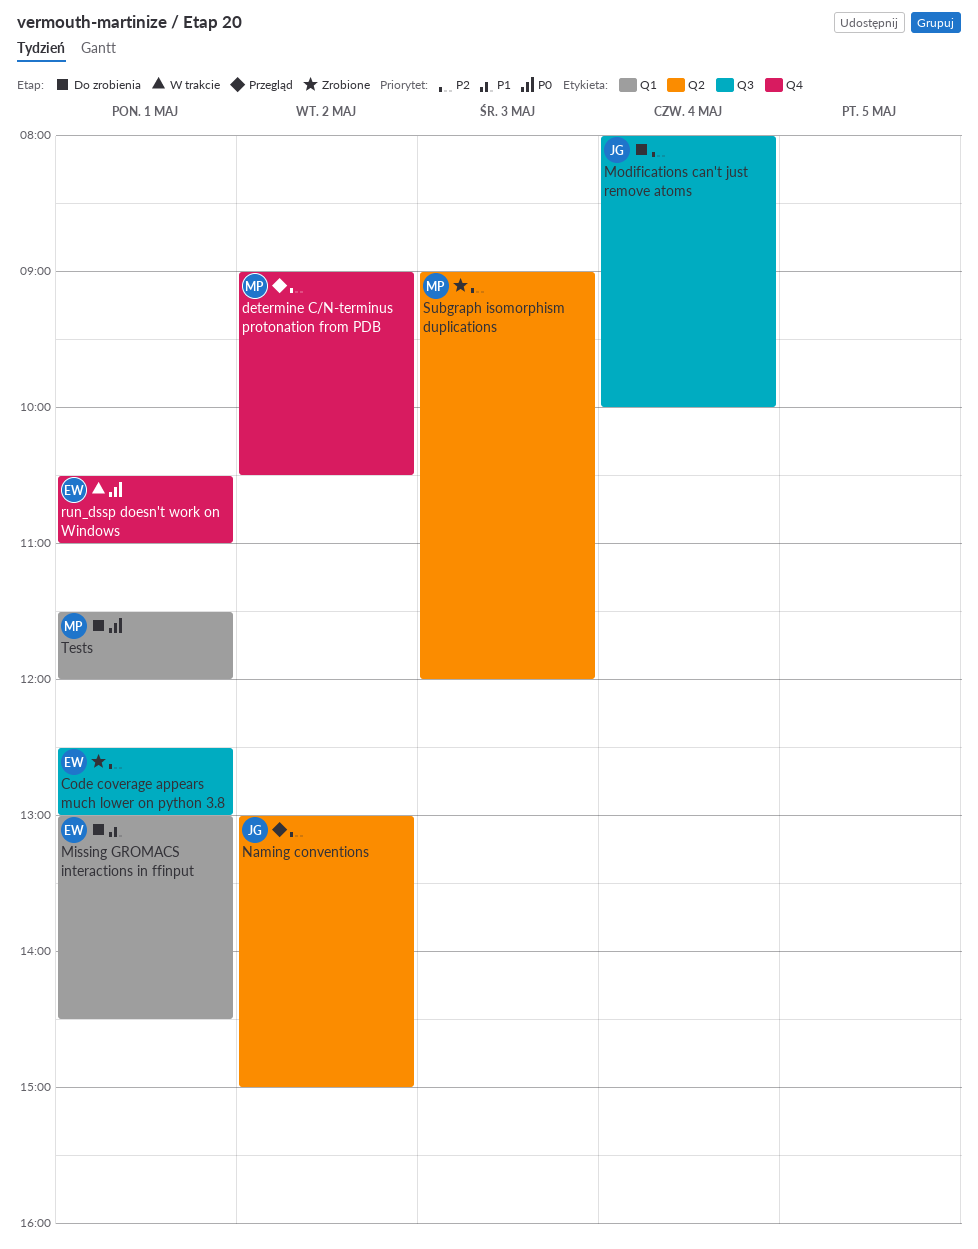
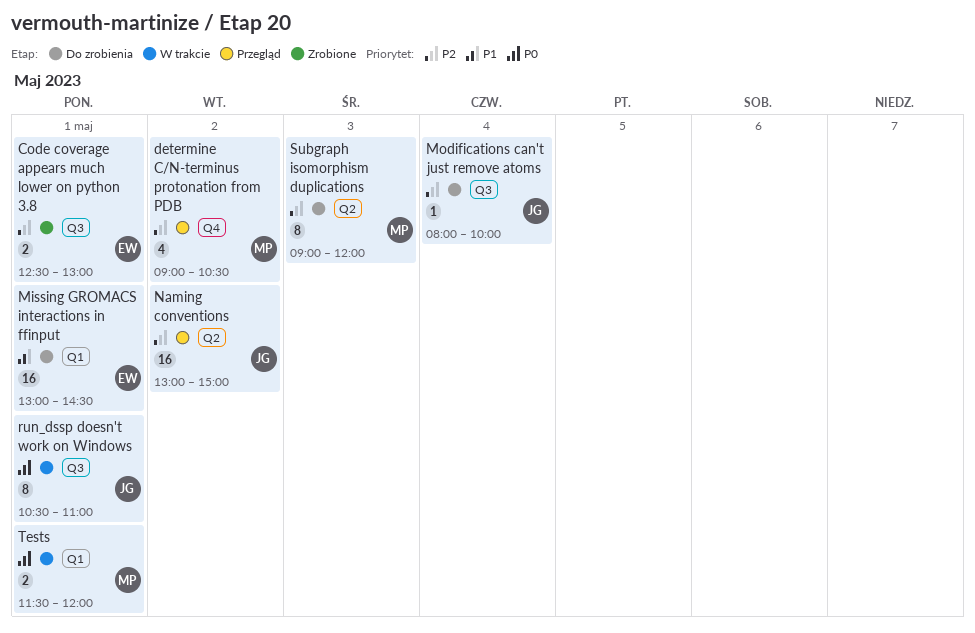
run_dssp doesn't work on Windows, owner: EW -> JG
run_dssp doesn't work on Windows, label: Q4 -> Q3
Subgraph isomorphism duplications, status: Zrobione -> Do zrobienia
Tests, status: Do zrobienia -> W trakcie

